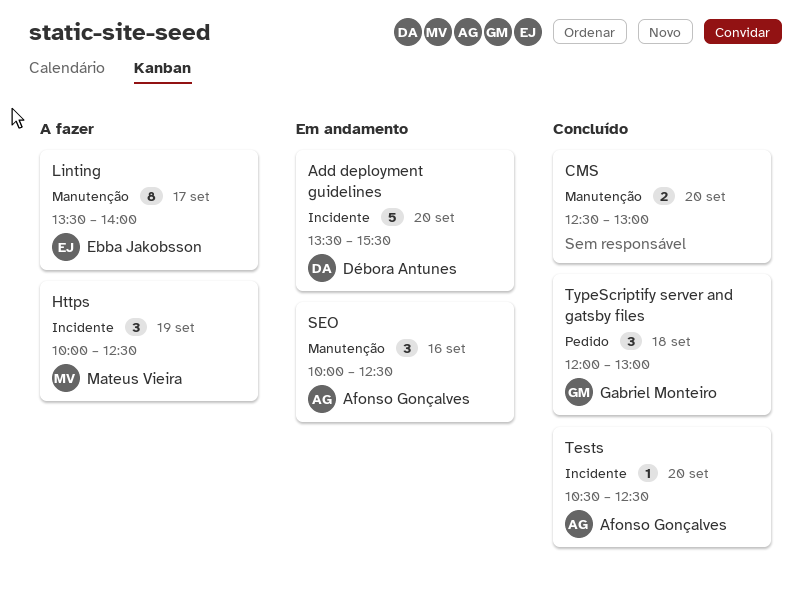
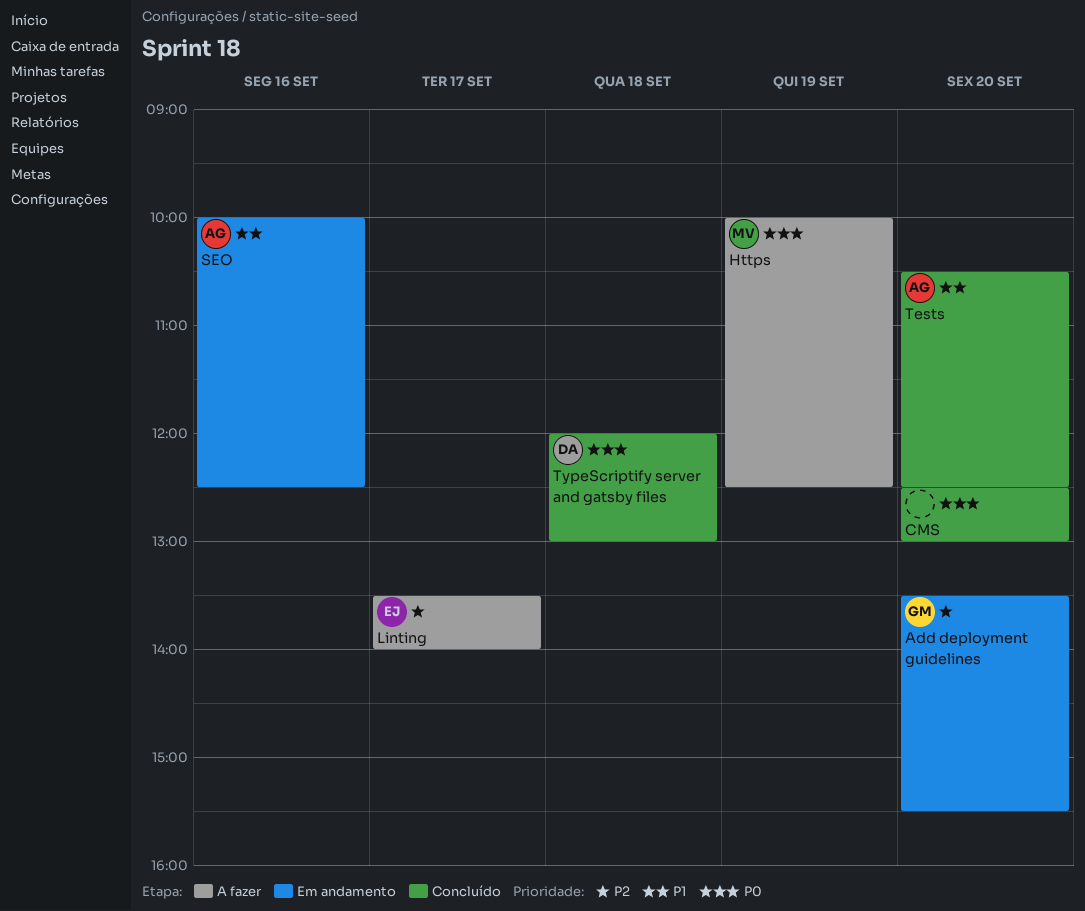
Add deployment guidelines, owner: Débora Antunes -> Gabriel Monteiro
TypeScriptify server and gatsby files, owner: Gabriel Monteiro -> Débora Antunes

